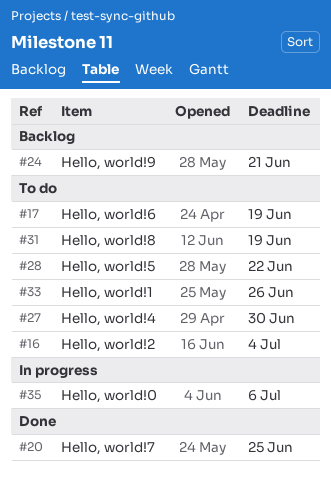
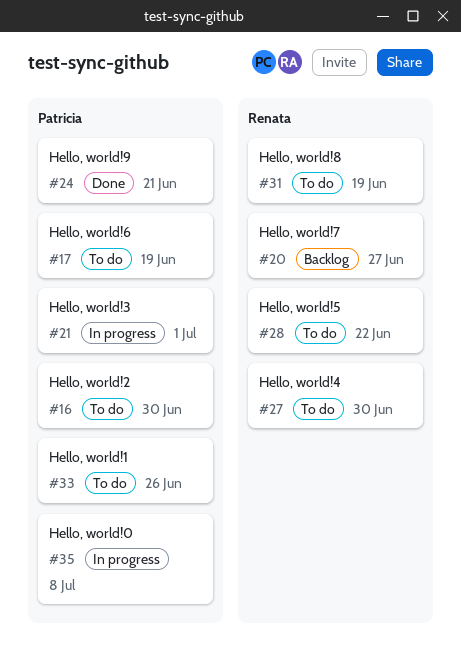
#16, due: Jul 4 -> Jun 30
#20, status: Done -> Backlog
#20, due: Jun 25 -> Jun 27
#21: none -> present
#24, status: Backlog -> Done
#35, due: Jul 6 -> Jul 8

